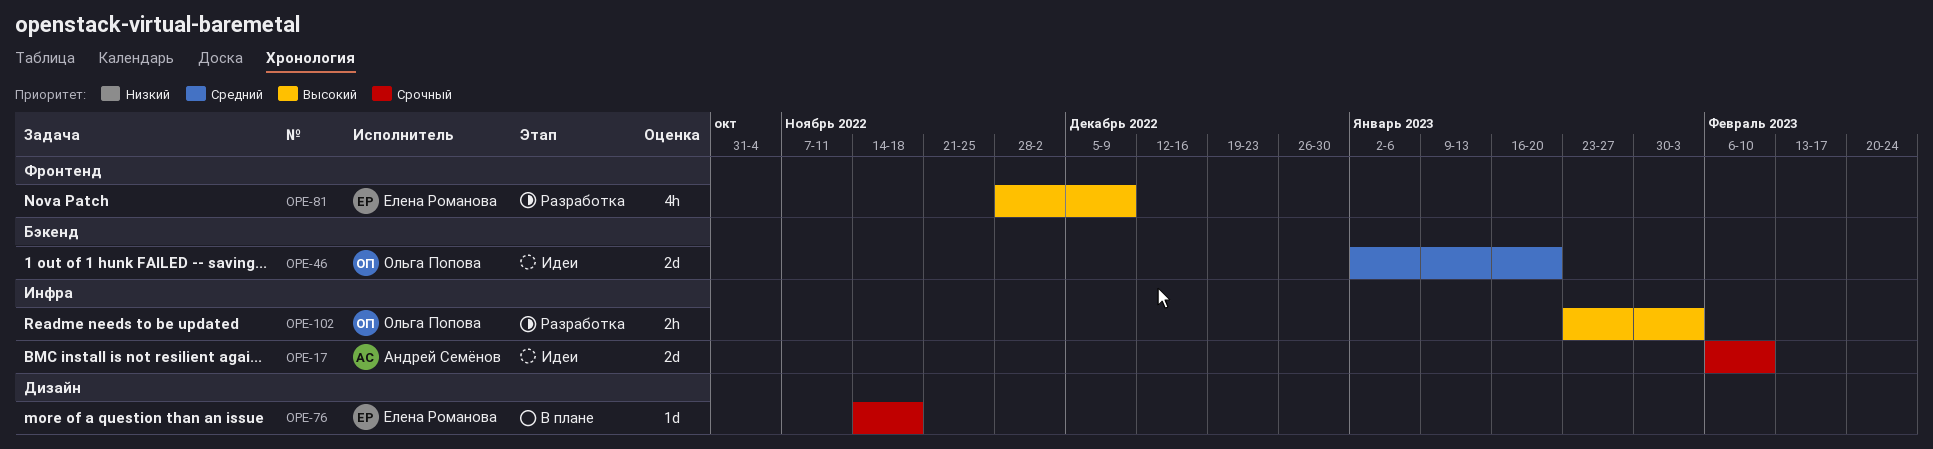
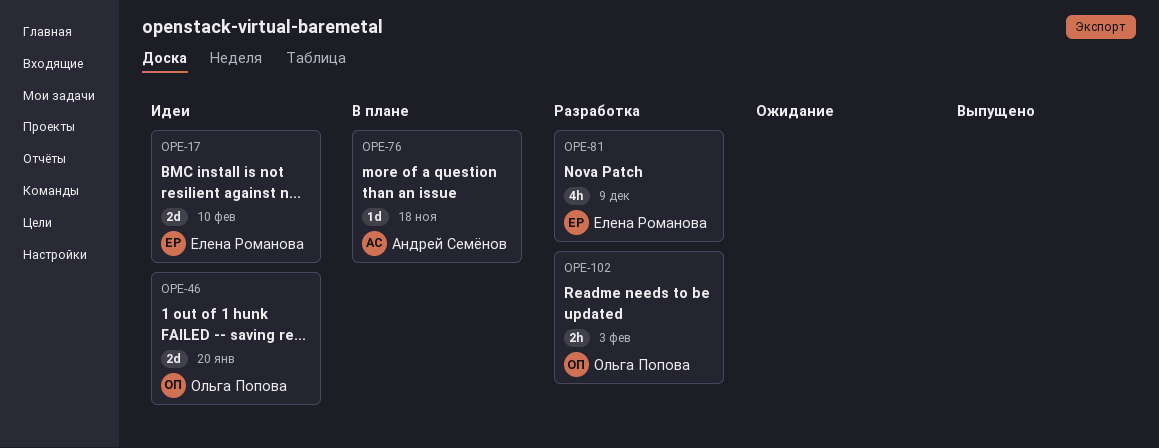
OPE-17, owner: Андрей Семёнов -> Елена Романова
OPE-76, owner: Елена Романова -> Андрей Семёнов

